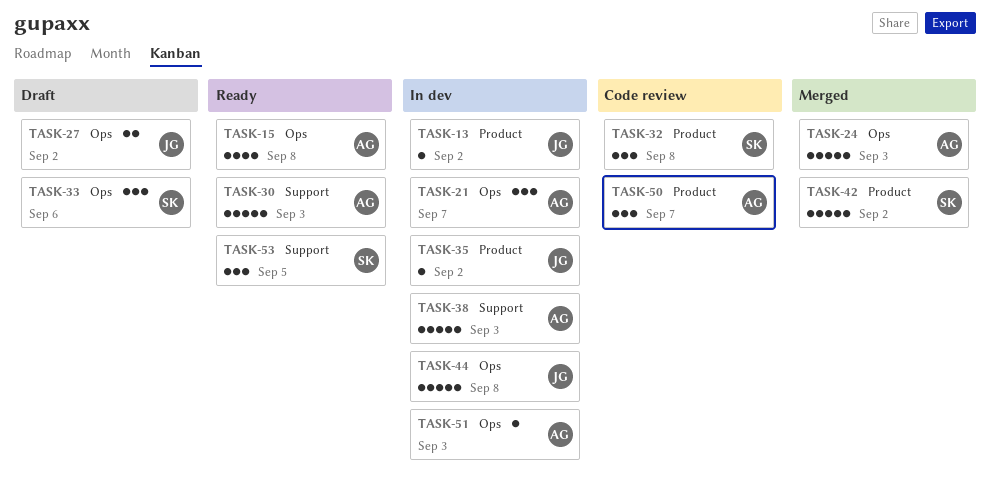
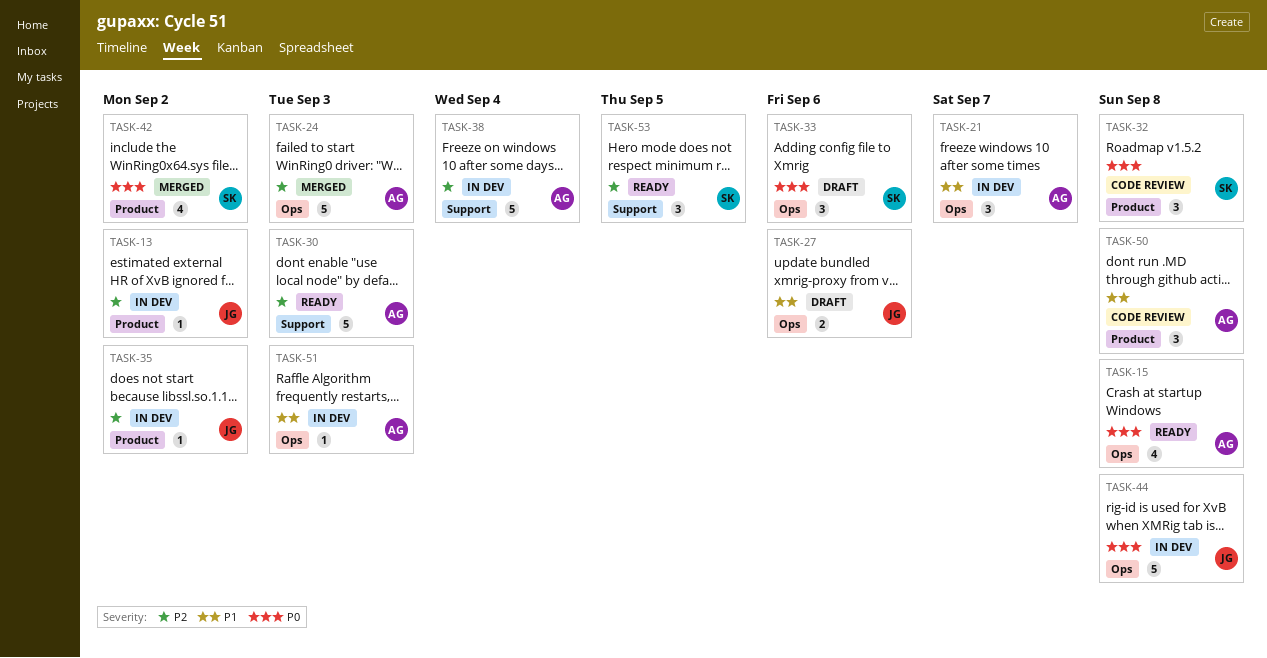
TASK-27, due: Sep 2 -> Sep 6
TASK-38, due: Sep 3 -> Sep 4
TASK-42, estimate: 5 -> 4
TASK-50, due: Sep 7 -> Sep 8

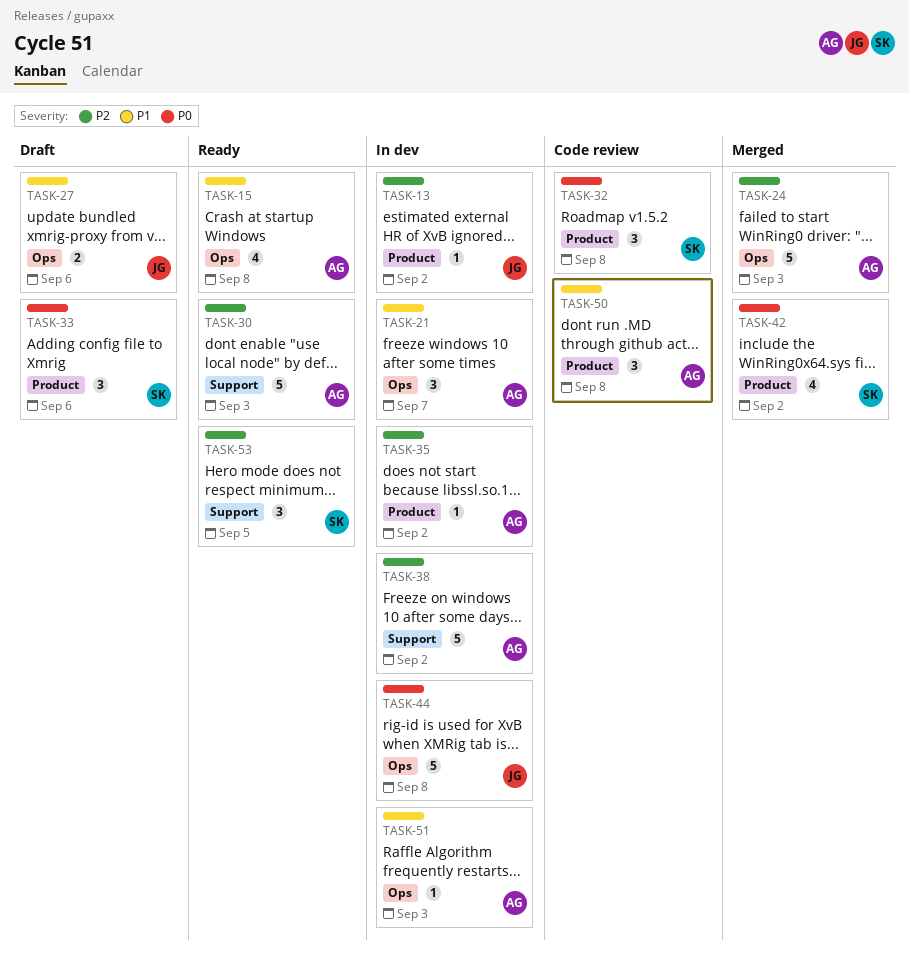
TASK-15, priority: P0 -> P1
TASK-33, label: Ops -> Product
TASK-35, owner: JG -> AG
TASK-38, due: Sep 4 -> Sep 2

